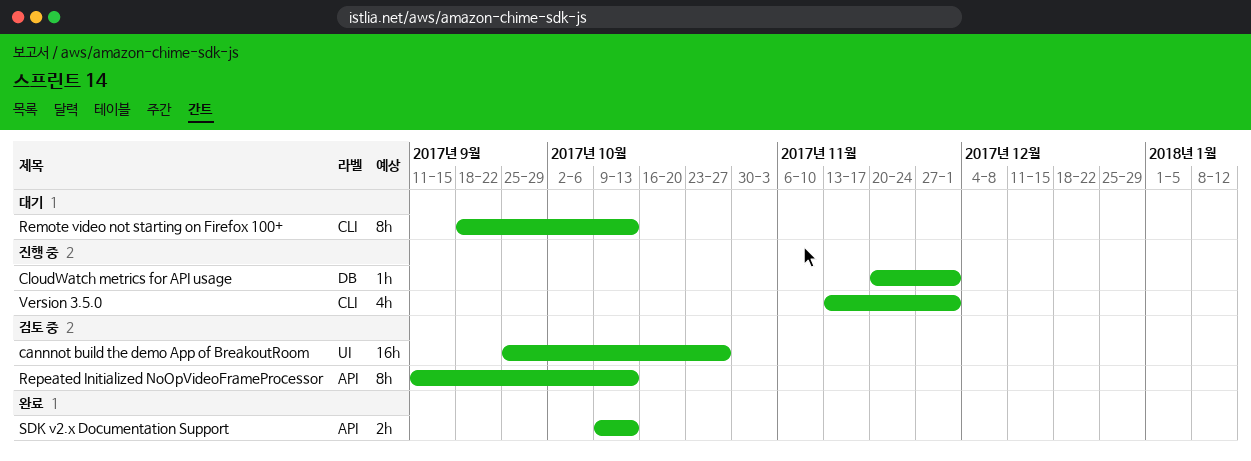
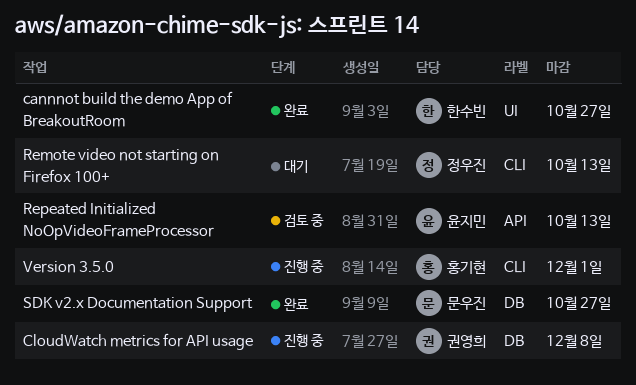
cannnot build the demo App of BreakoutRoom, status: 검토 중 -> 완료
CloudWatch metrics for API usage, due: Dec 1 -> Dec 8
SDK v2.x Documentation Support, label: API -> DB
SDK v2.x Documentation Support, due: Oct 13 -> Oct 27

